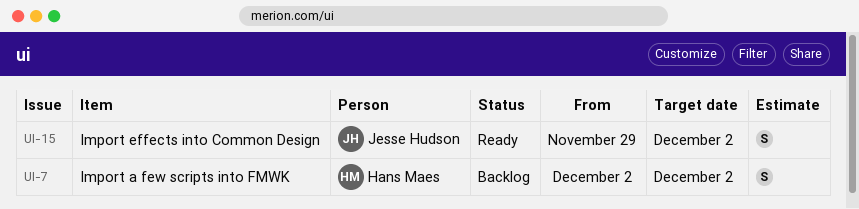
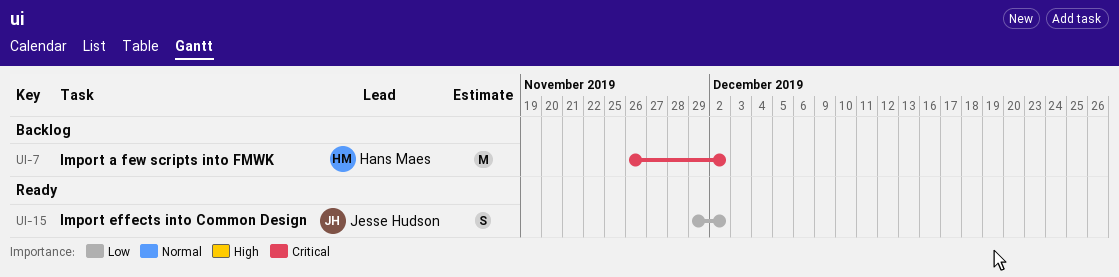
UI-7, estimate: S -> M
UI-7, start: Dec 2 -> Nov 26

